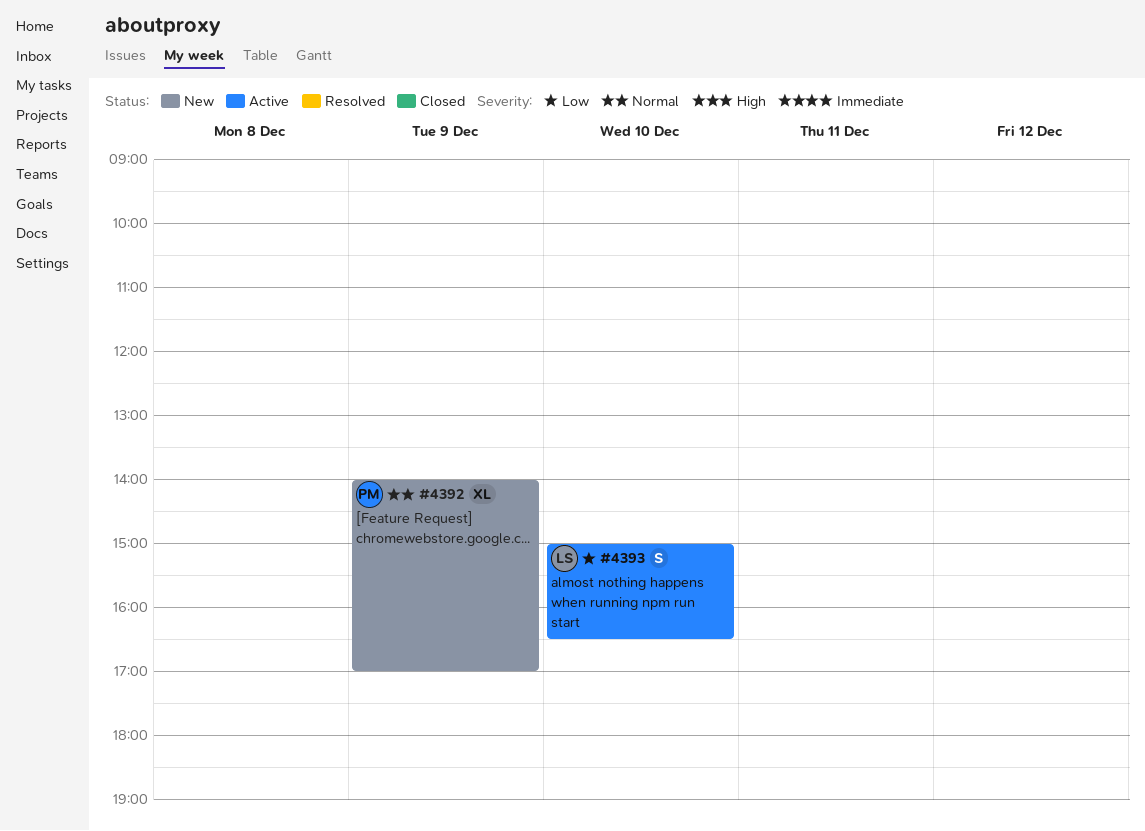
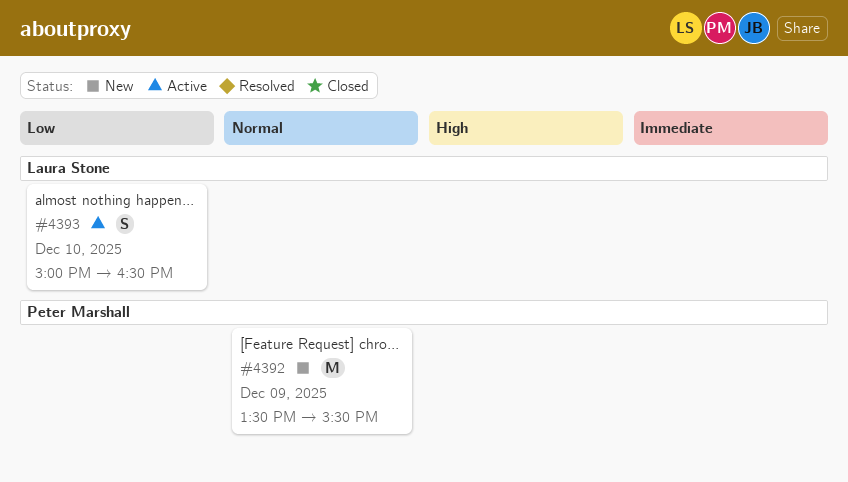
#4392, estimate: XL -> M
#4392, begins: 14:00 -> 13:30
#4392, ends: 17:00 -> 15:30

